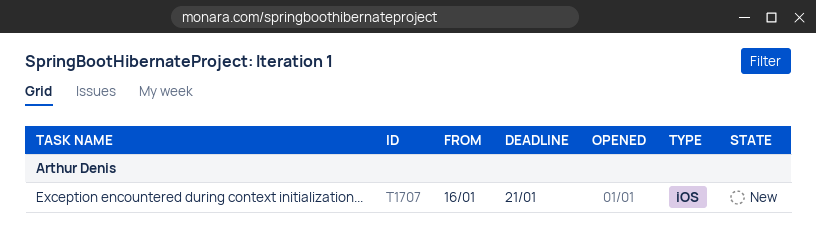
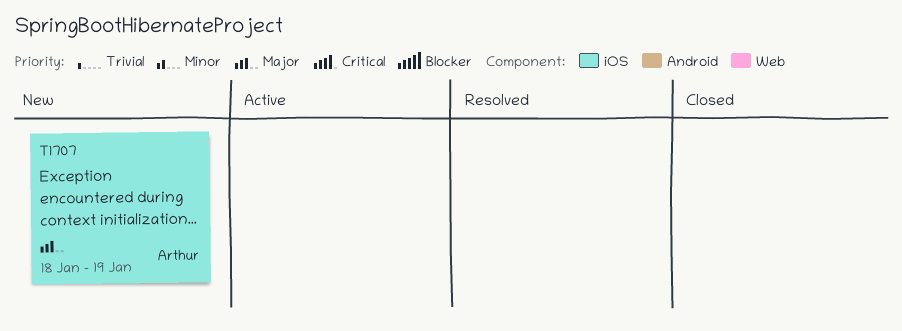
T1707, start: Jan 16 -> Jan 18
T1707, due: Jan 21 -> Jan 19

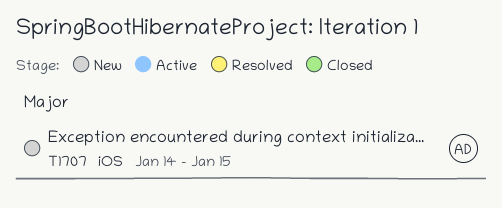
T1707, start: Jan 18 -> Jan 14
T1707, due: Jan 19 -> Jan 15

